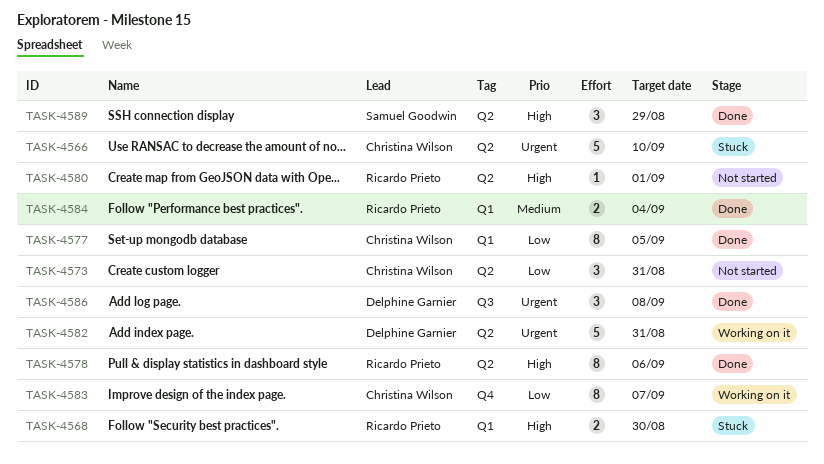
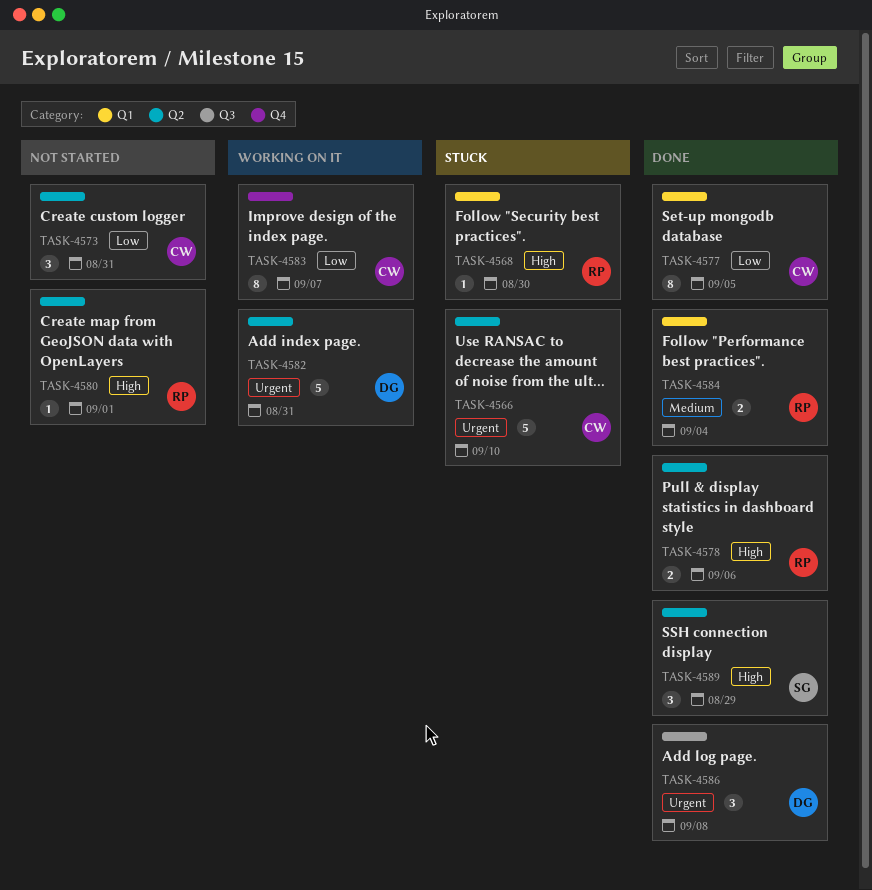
TASK-4568, estimate: 2 -> 1
TASK-4578, estimate: 8 -> 2

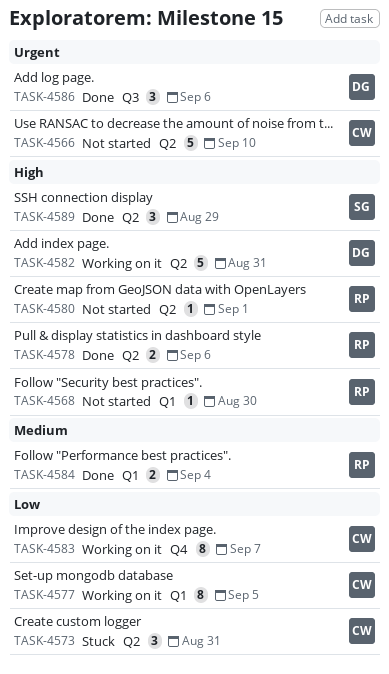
TASK-4566, status: Stuck -> Not started
TASK-4568, status: Stuck -> Not started
TASK-4573, status: Not started -> Stuck
TASK-4577, status: Done -> Working on it
TASK-4582, priority: Urgent -> High
TASK-4586, due: Sep 8 -> Sep 6

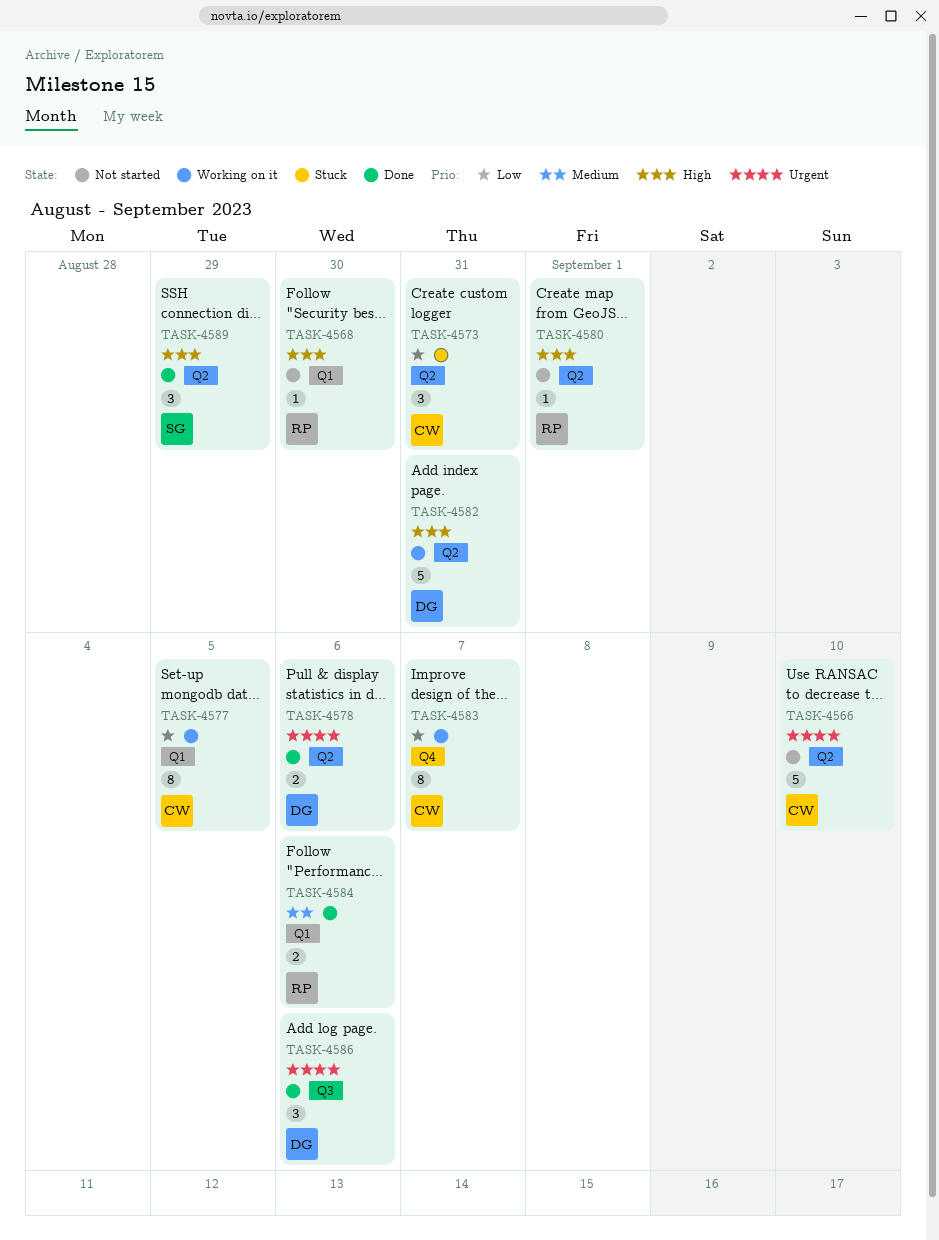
TASK-4578, owner: RP -> DG
TASK-4578, priority: High -> Urgent
TASK-4584, due: Sep 4 -> Sep 6

